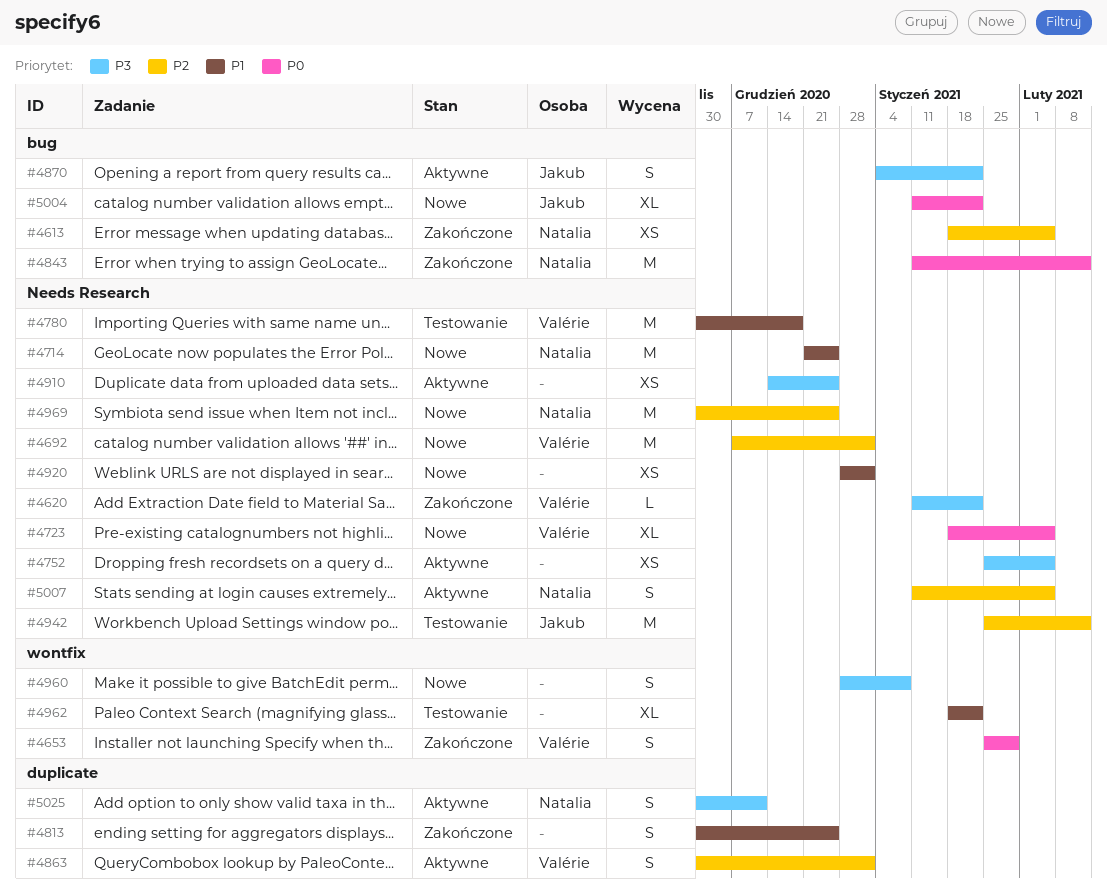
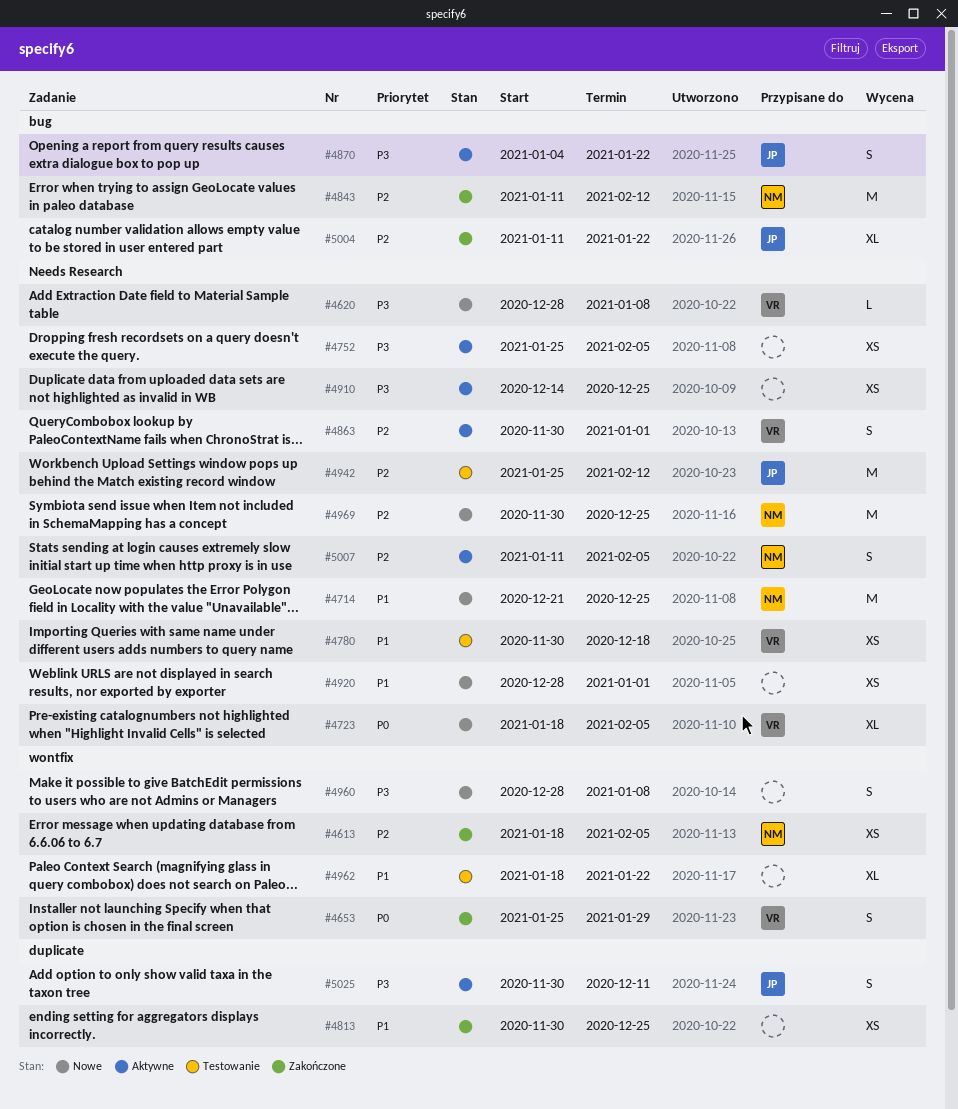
#4613, label: bug -> wontfix
#4620, status: Zakończone -> Nowe
#4620, start: Jan 11 -> Dec 28
#4620, due: Jan 22 -> Jan 8
#4692: present -> none
#4780, estimate: M -> XS
#4813, estimate: S -> XS
#4843, priority: P0 -> P2
#4863, label: duplicate -> Needs Research
#5004, status: Nowe -> Zakończone
#5004, priority: P0 -> P2
#5025, owner: Natalia -> Jakub

